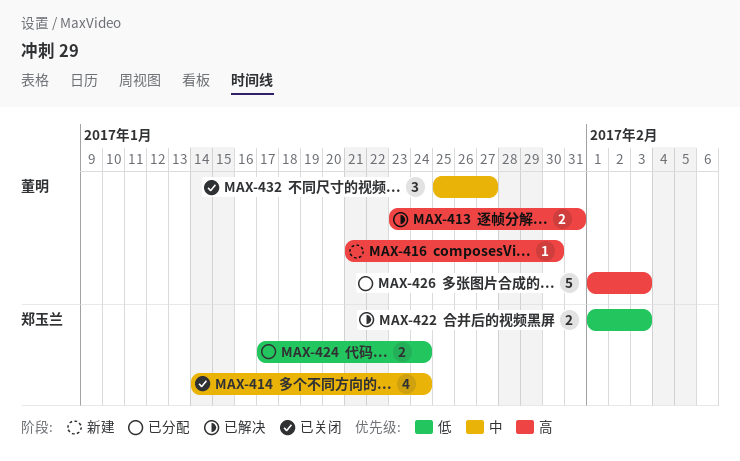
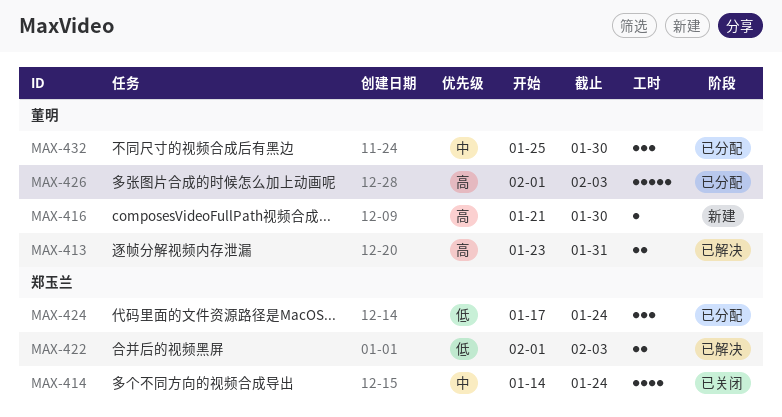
MAX-424, estimate: 2 -> 3
MAX-432, status: 已关闭 -> 已分配
MAX-432, due: Jan 27 -> Jan 30

